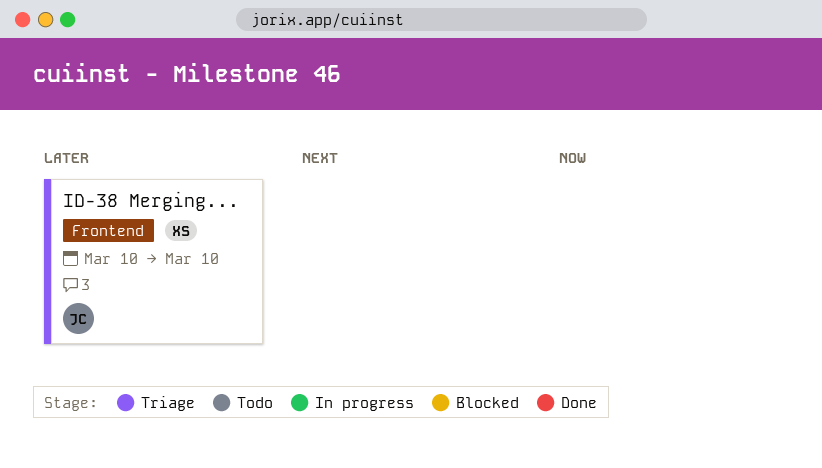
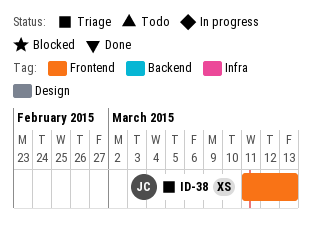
ID-38, start: Mar 10 -> Mar 11
ID-38, due: Mar 10 -> Mar 13

